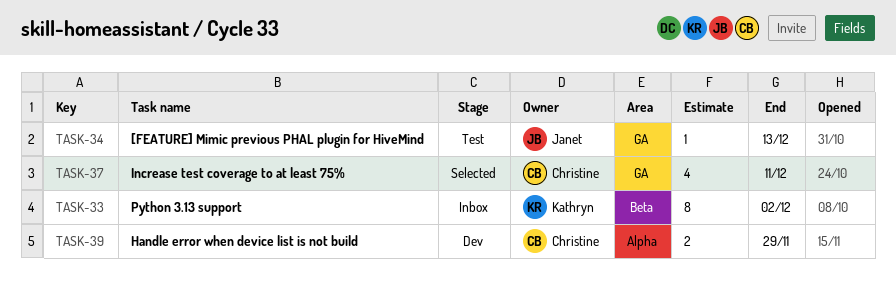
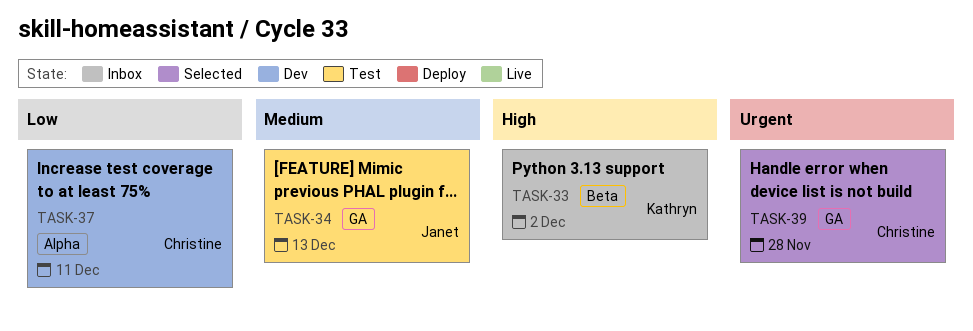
TASK-37, status: Selected -> Dev
TASK-37, label: GA -> Alpha
TASK-39, status: Dev -> Selected
TASK-39, label: Alpha -> GA
TASK-39, due: Nov 29 -> Nov 28

